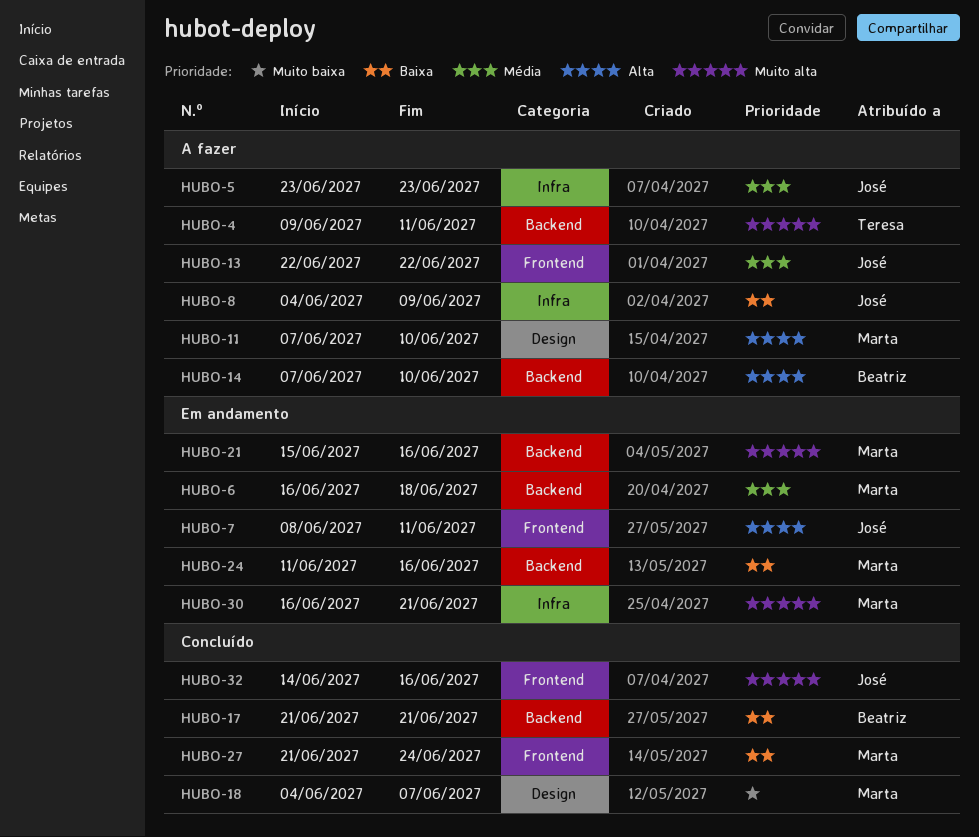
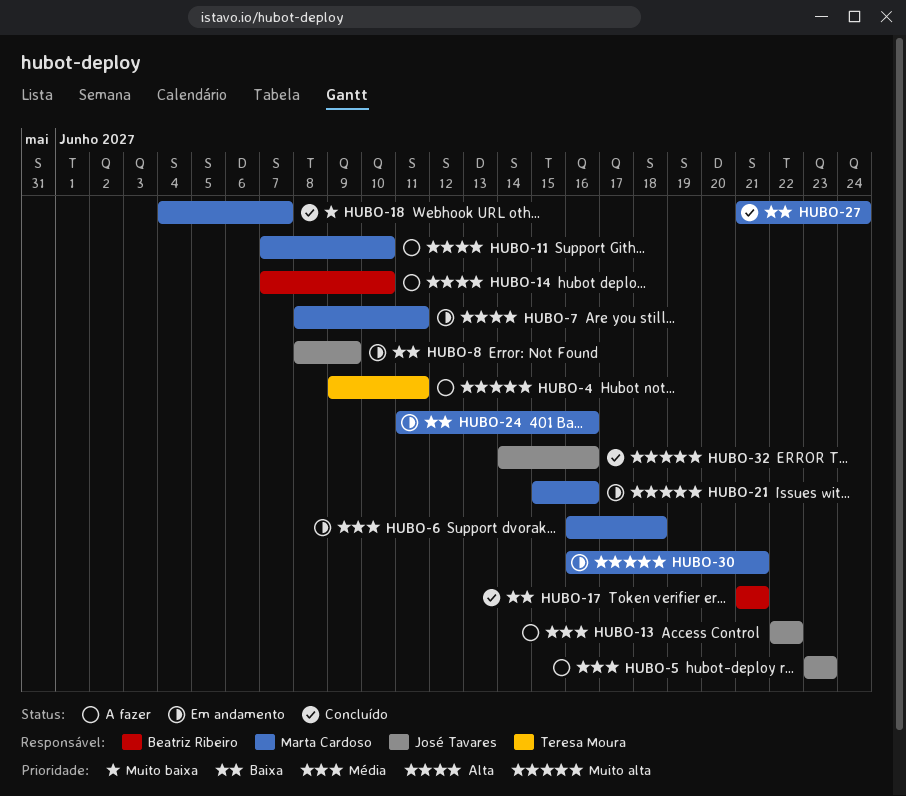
HUBO-7, owner: José Tavares -> Marta Cardoso
HUBO-8, status: A fazer -> Em andamento
HUBO-8, start: Jun 4 -> Jun 8

